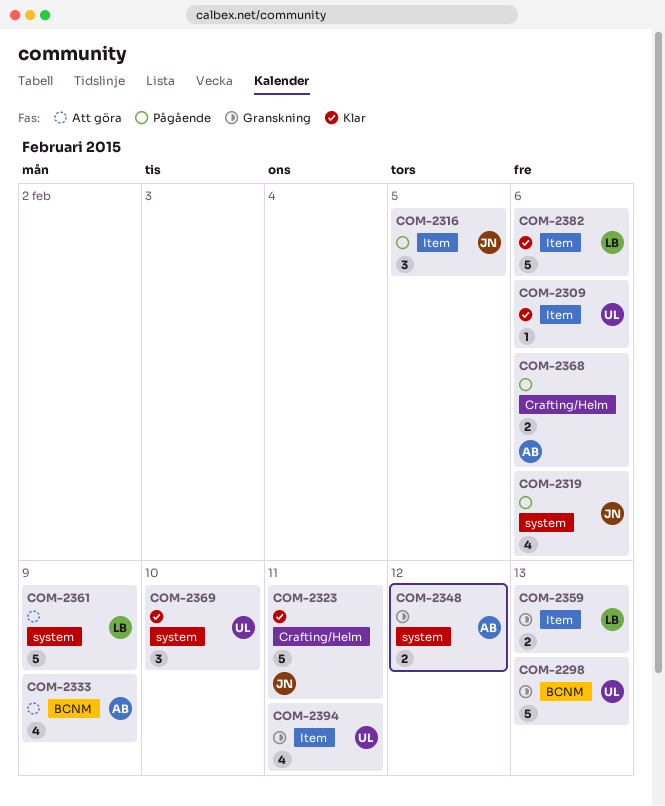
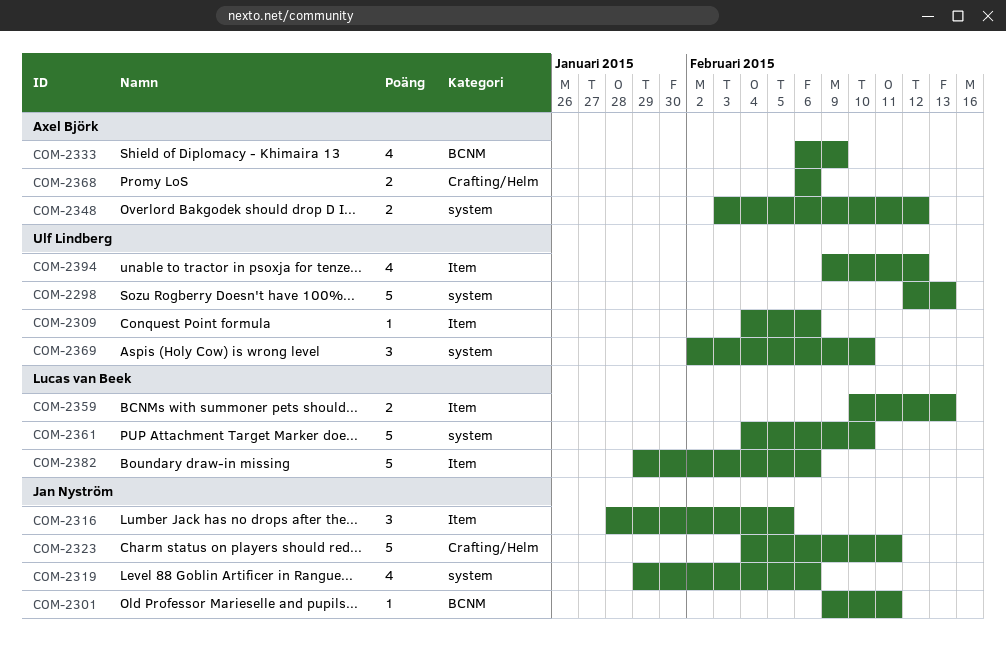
COM-2298, label: BCNM -> system
COM-2301: none -> present
COM-2361, due: Feb 9 -> Feb 10
COM-2394, due: Feb 11 -> Feb 12

